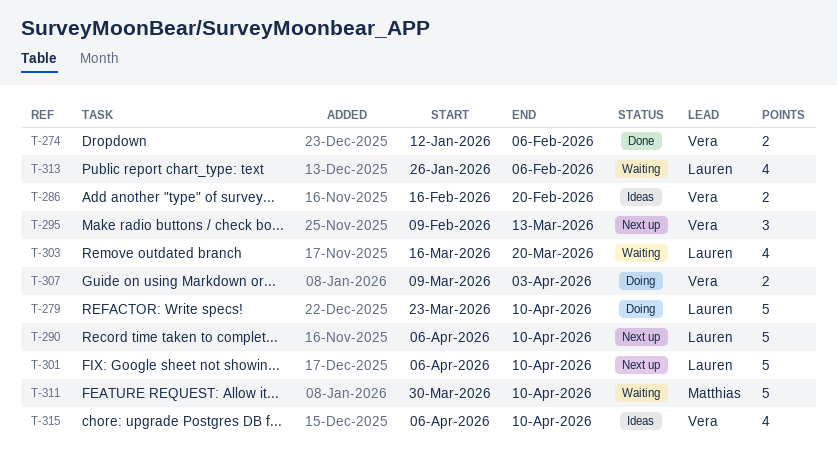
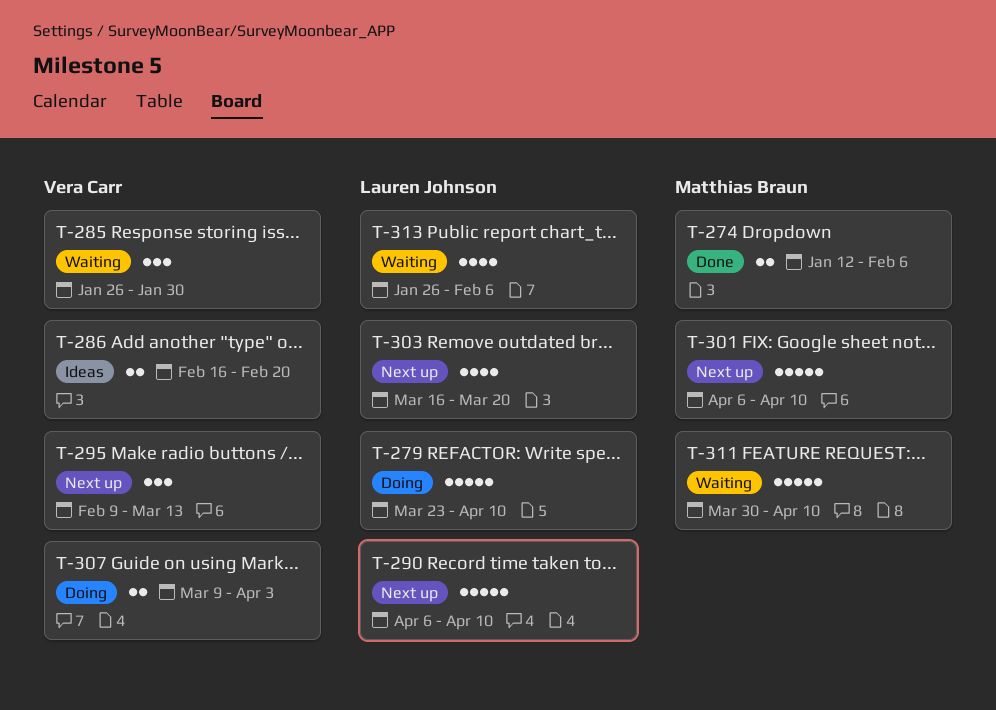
T-274, owner: Vera Carr -> Matthias Braun
T-285: none -> present
T-301, owner: Lauren Johnson -> Matthias Braun
T-303, status: Waiting -> Next up
T-315: present -> none

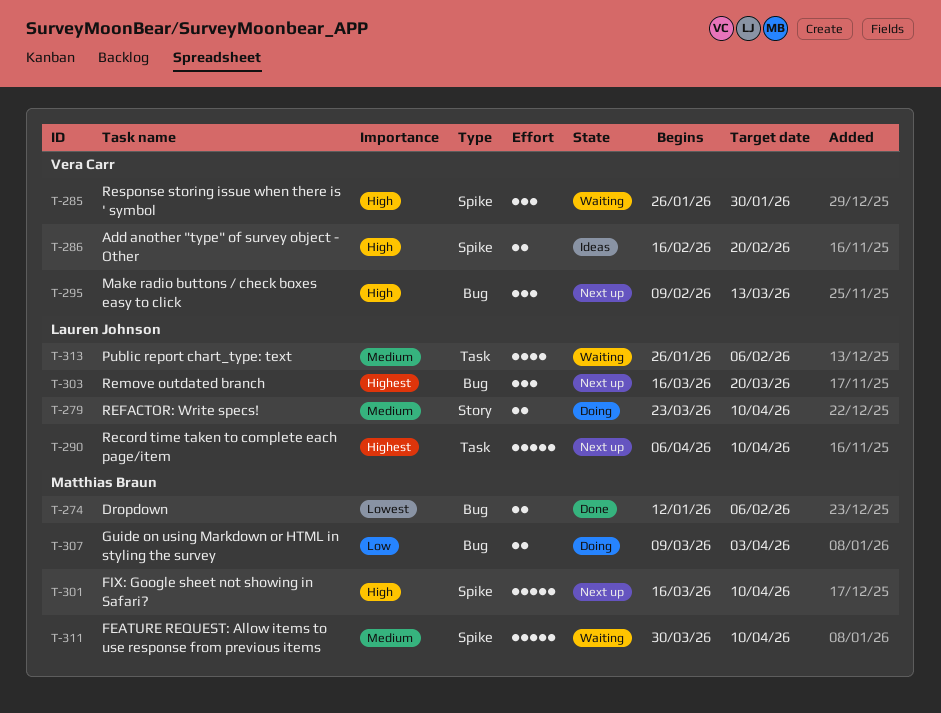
T-279, estimate: 5 -> 2
T-301, start: Apr 6 -> Mar 16
T-303, estimate: 4 -> 3
T-307, owner: Vera Carr -> Matthias Braun

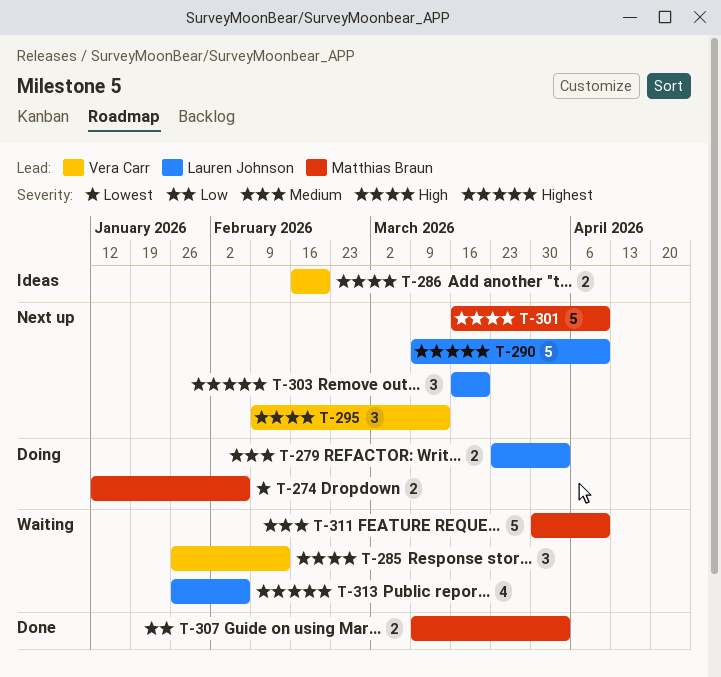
T-274, status: Done -> Doing
T-279, due: Apr 10 -> Apr 3
T-285, due: Jan 30 -> Feb 13
T-290, start: Apr 6 -> Mar 9
T-307, status: Doing -> Done
T-313, priority: Medium -> Highest

